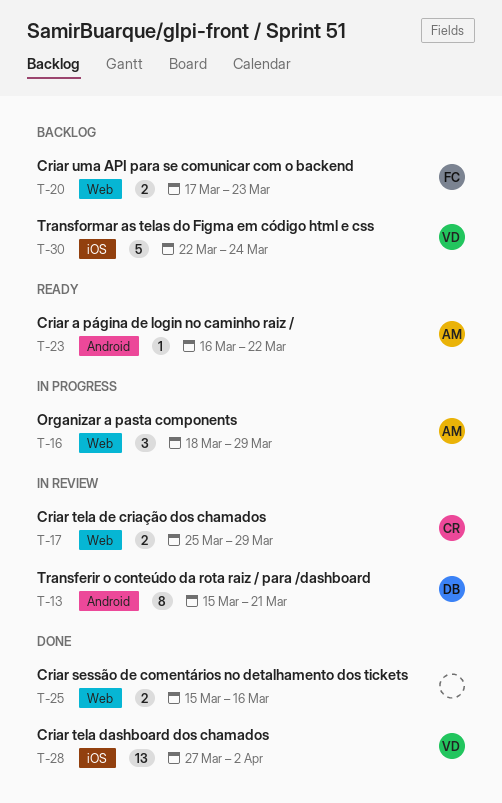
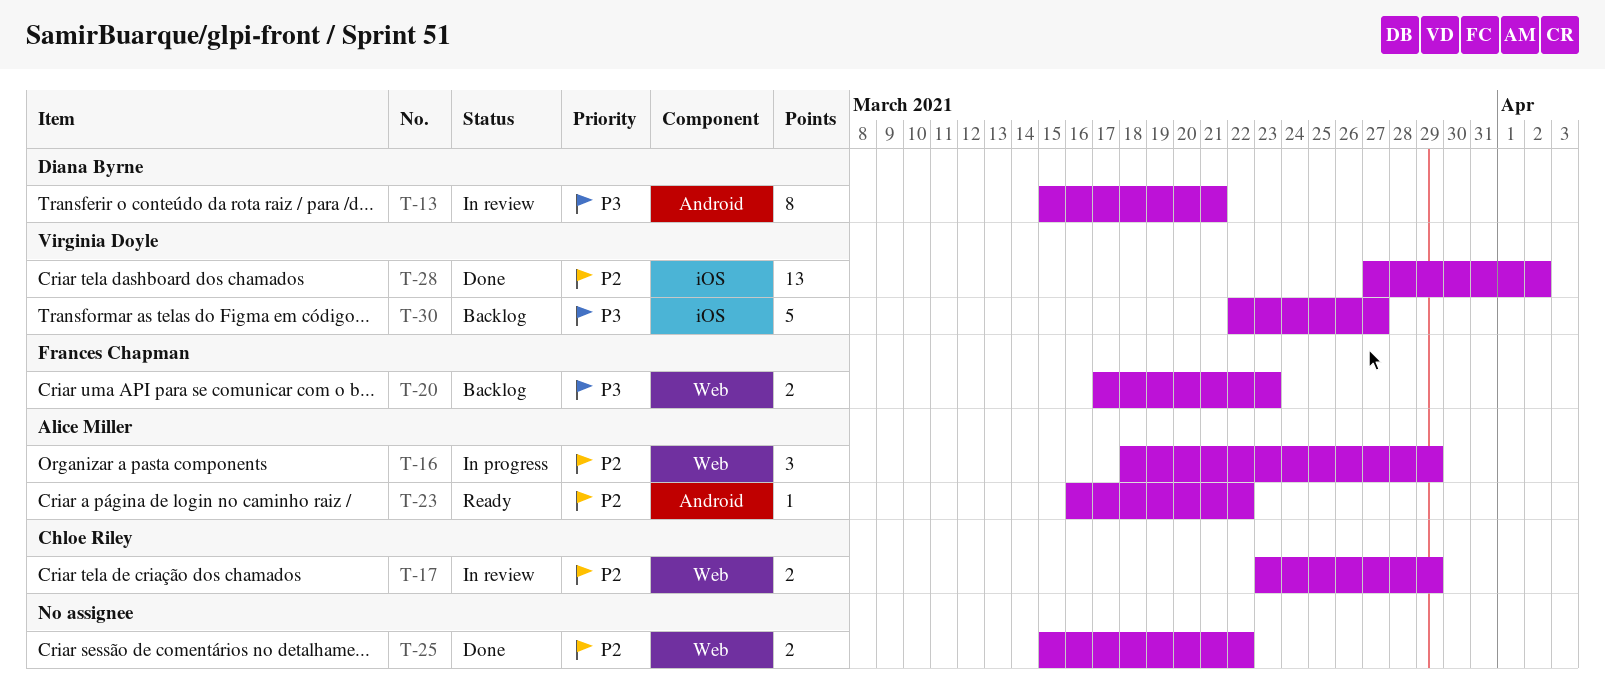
T-17, start: Mar 25 -> Mar 23
T-25, due: Mar 16 -> Mar 22
T-30, due: Mar 24 -> Mar 27

